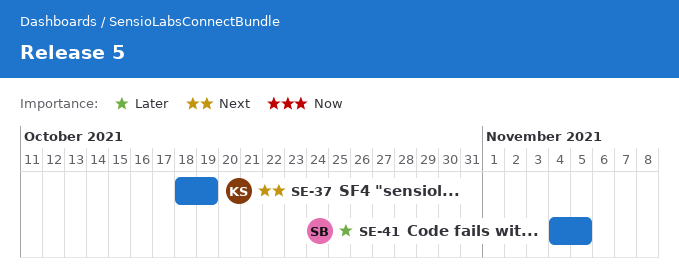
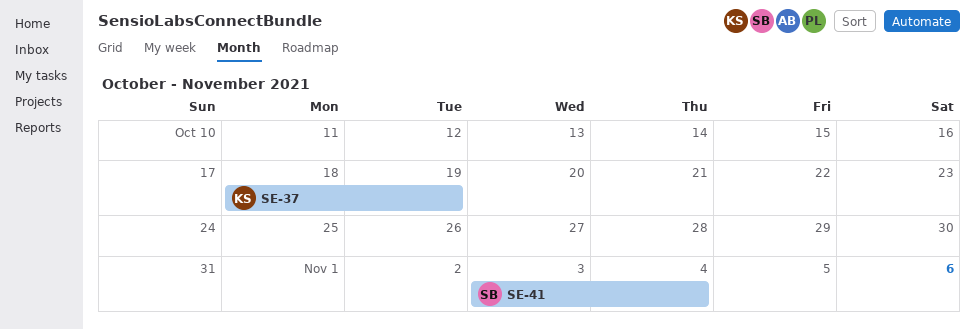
SE-41, start: Nov 4 -> Nov 3
SE-41, due: Nov 5 -> Nov 4

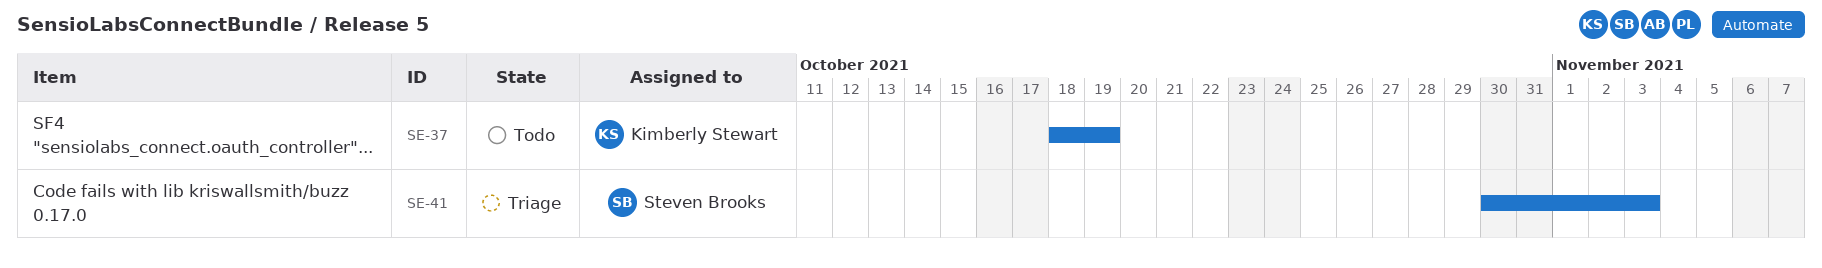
SE-41, start: Nov 3 -> Oct 30
SE-41, due: Nov 4 -> Nov 3

